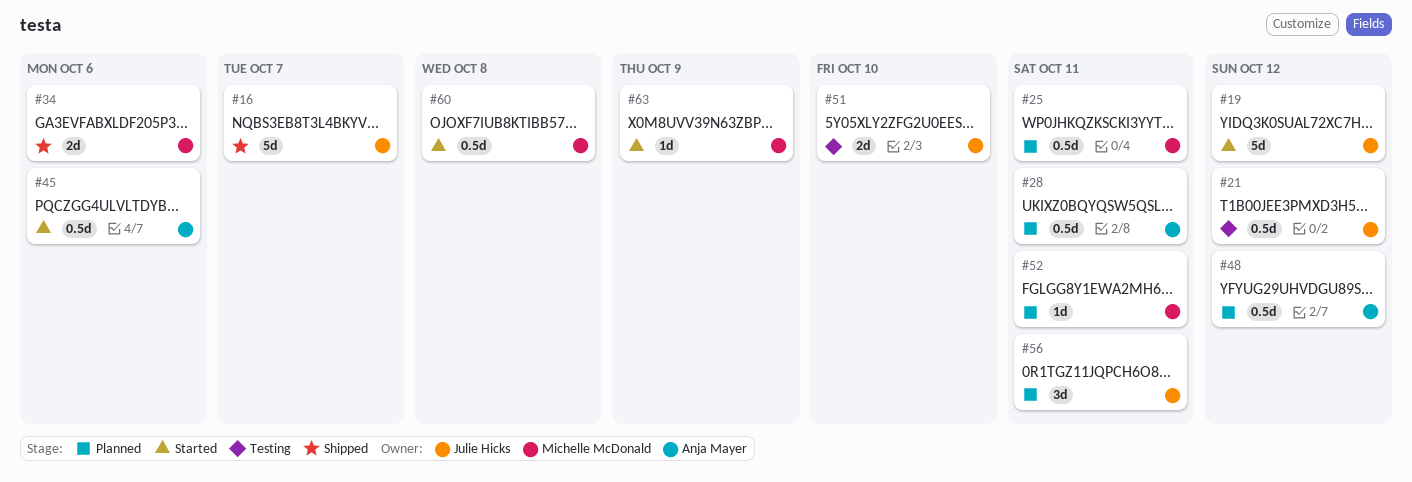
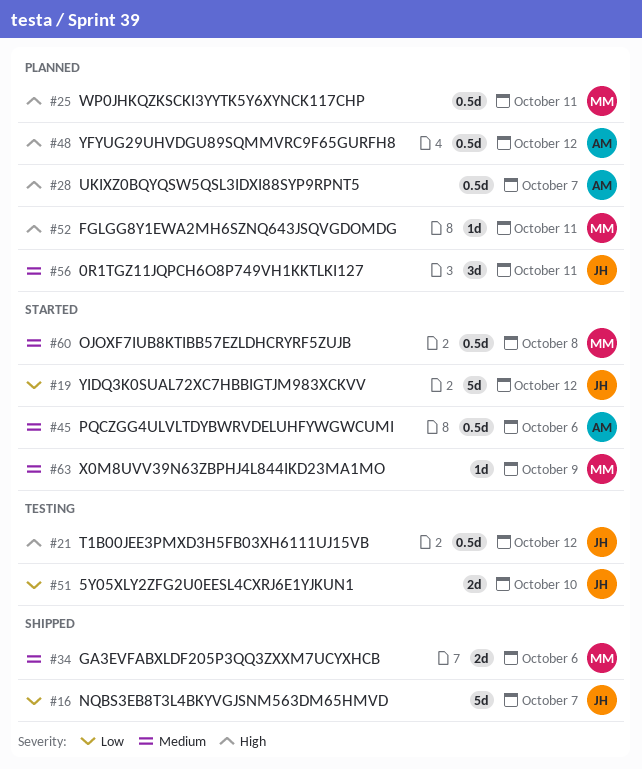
#28, due: Oct 11 -> Oct 7

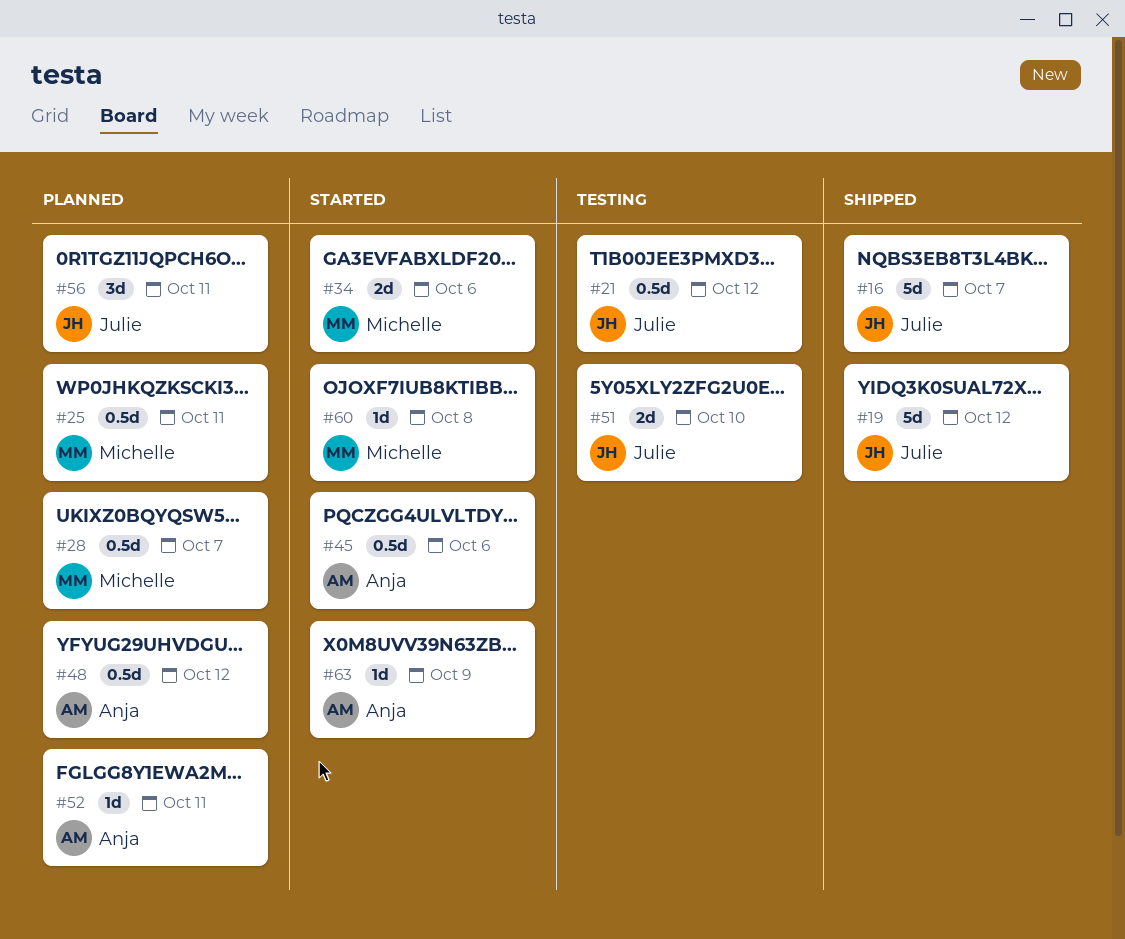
#19, status: Started -> Shipped
#28, owner: Anja -> Michelle
#34, status: Shipped -> Started
#52, owner: Michelle -> Anja
#60, estimate: 0.5d -> 1d
#63, owner: Michelle -> Anja

